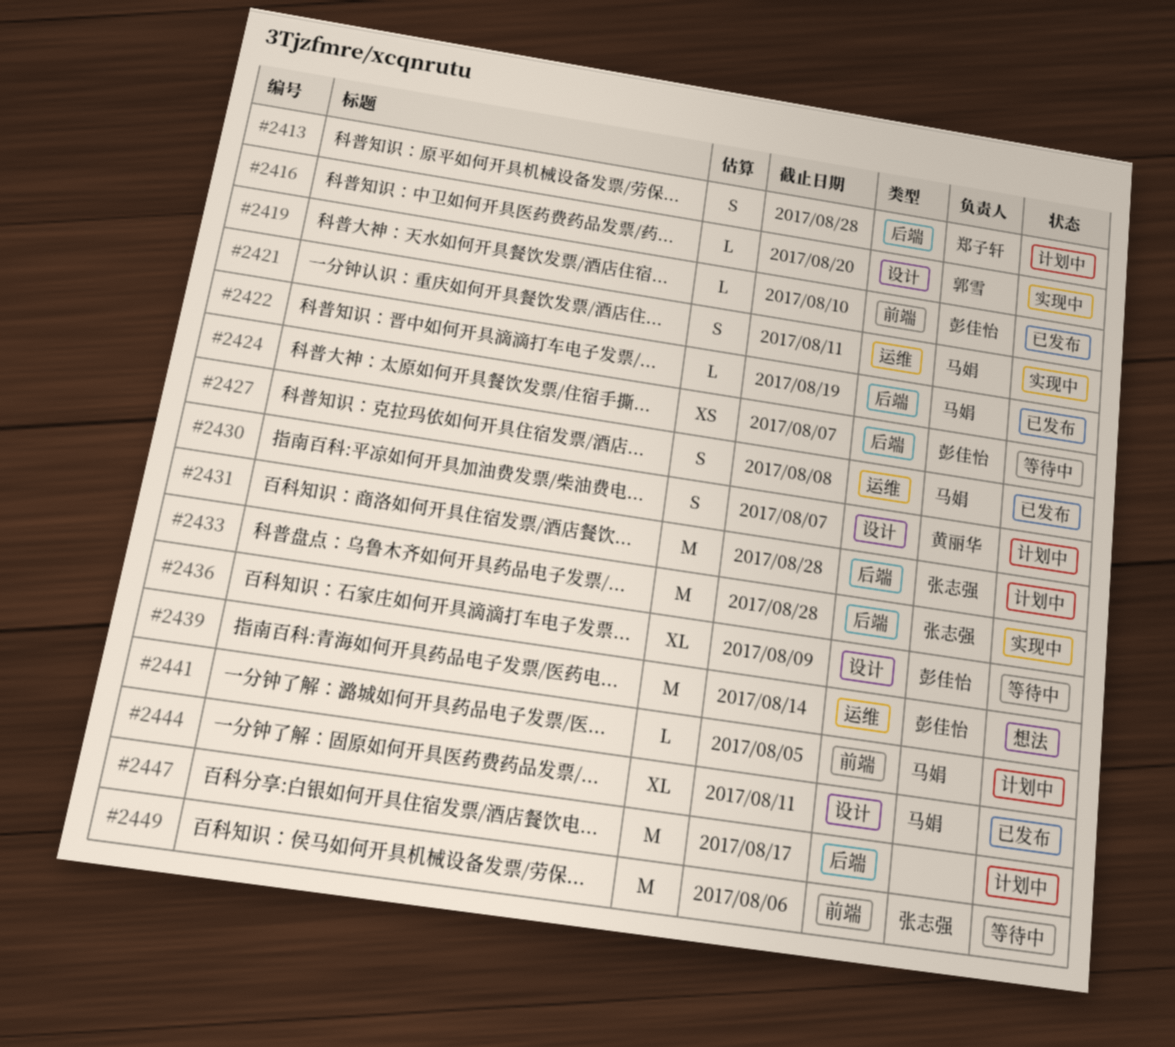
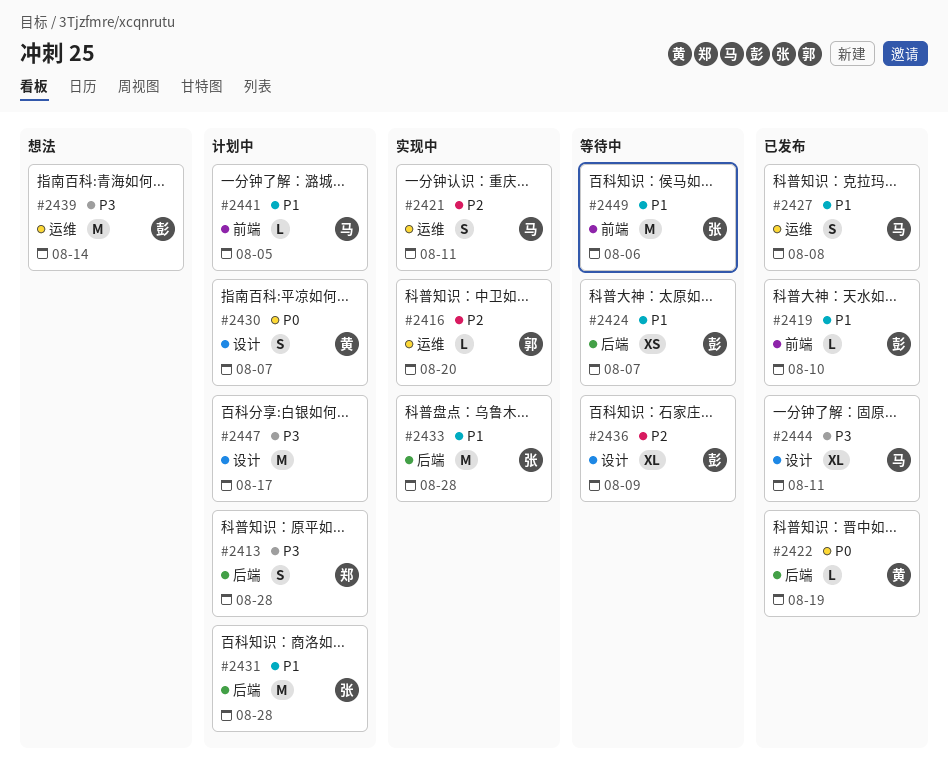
#2416, label: 设计 -> 运维
#2422, owner: 马娟 -> 黄丽华
#2447, label: 后端 -> 设计

